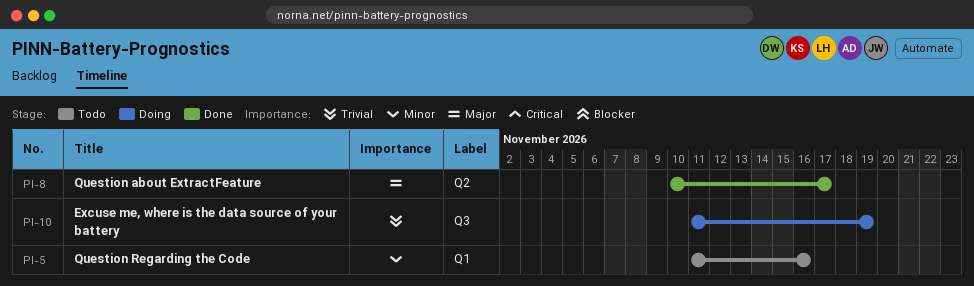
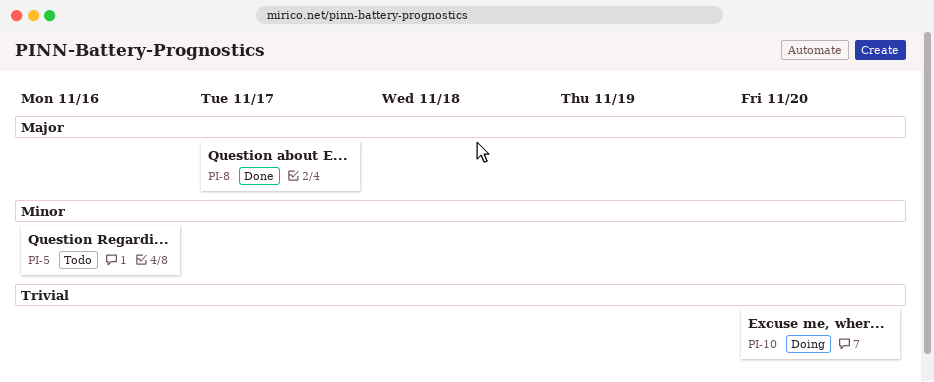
PI-10, due: Nov 19 -> Nov 20

